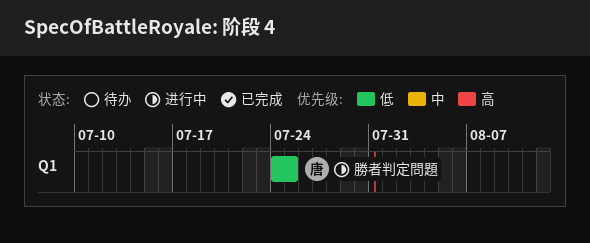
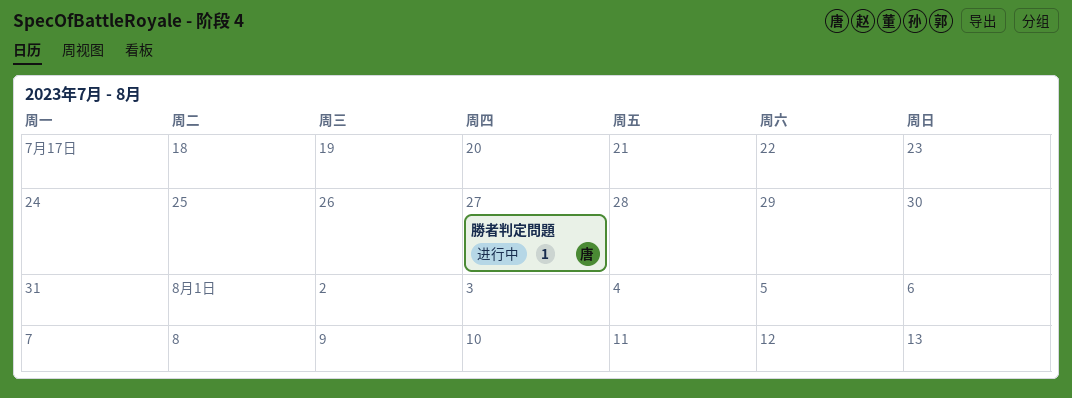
勝者判定問題, due: Jul 25 -> Jul 27

